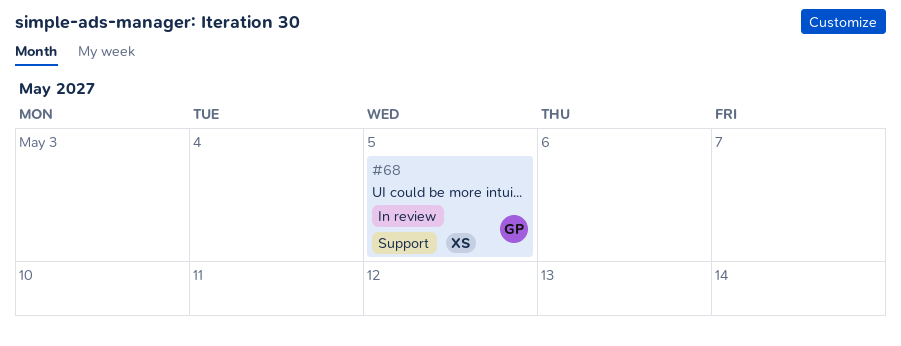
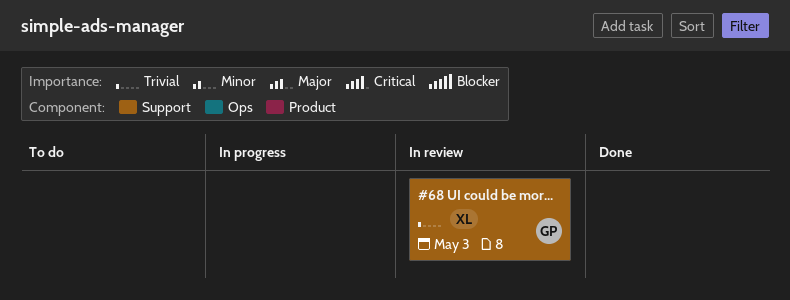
#68, estimate: XS -> XL
#68, due: May 5 -> May 3

